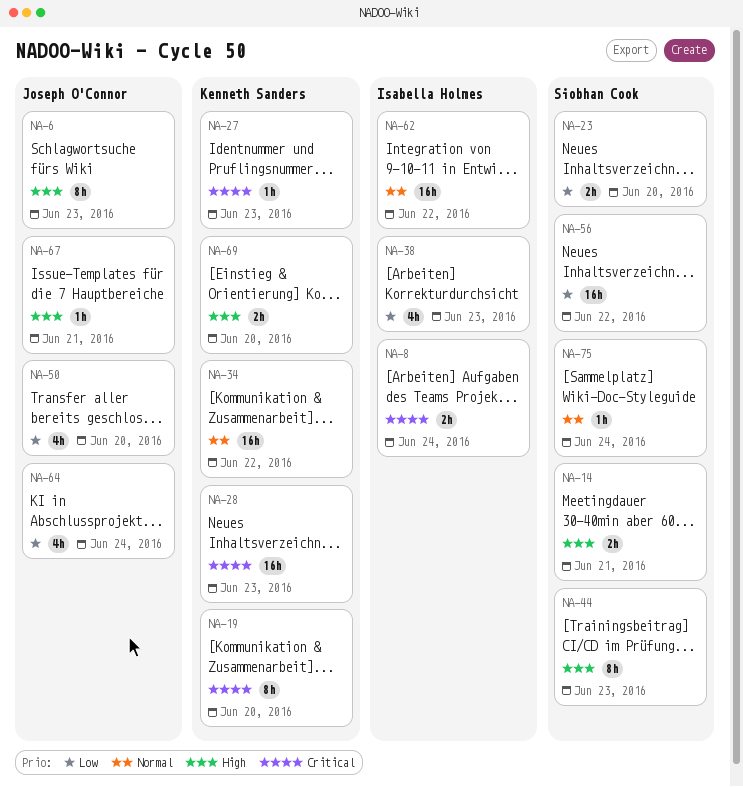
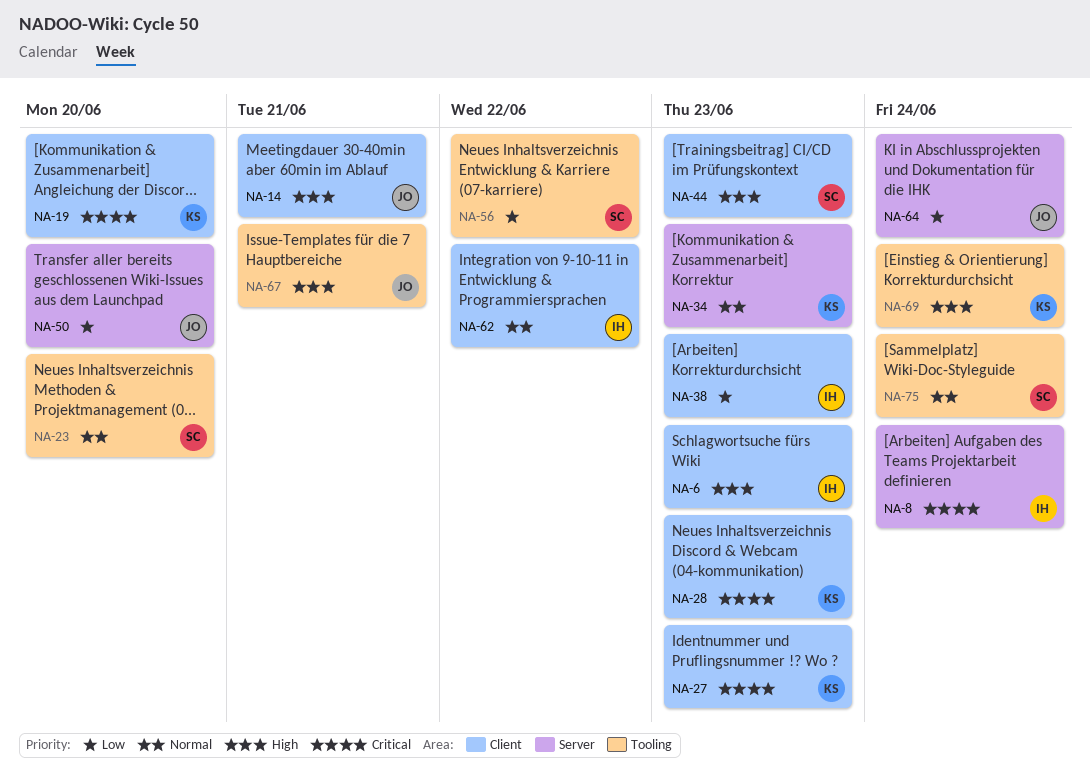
NA-6, owner: Joseph O'Connor -> Isabella Holmes
NA-14, owner: Siobhan Cook -> Joseph O'Connor
NA-23, priority: Low -> Normal
NA-34, due: Jun 22 -> Jun 23
NA-69, due: Jun 20 -> Jun 24

